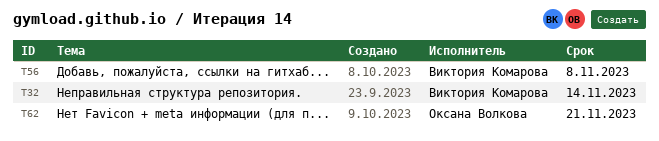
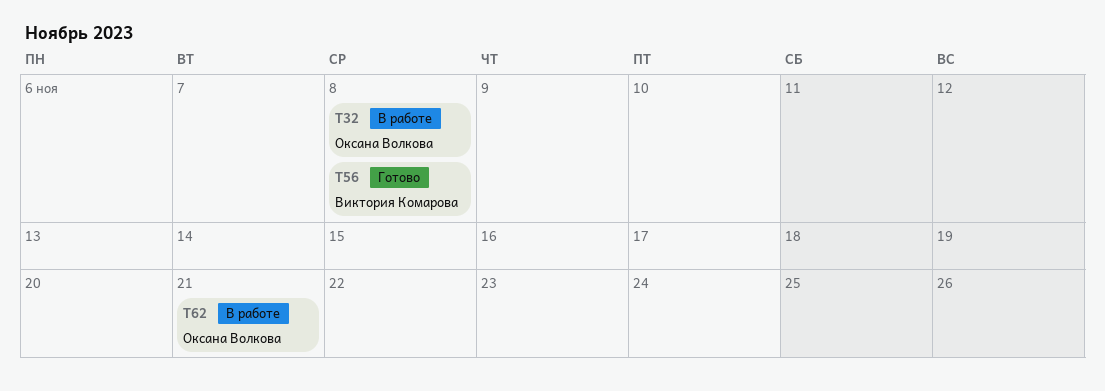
T32, owner: Виктория Комарова -> Оксана Волкова
T32, due: Nov 14 -> Nov 8

